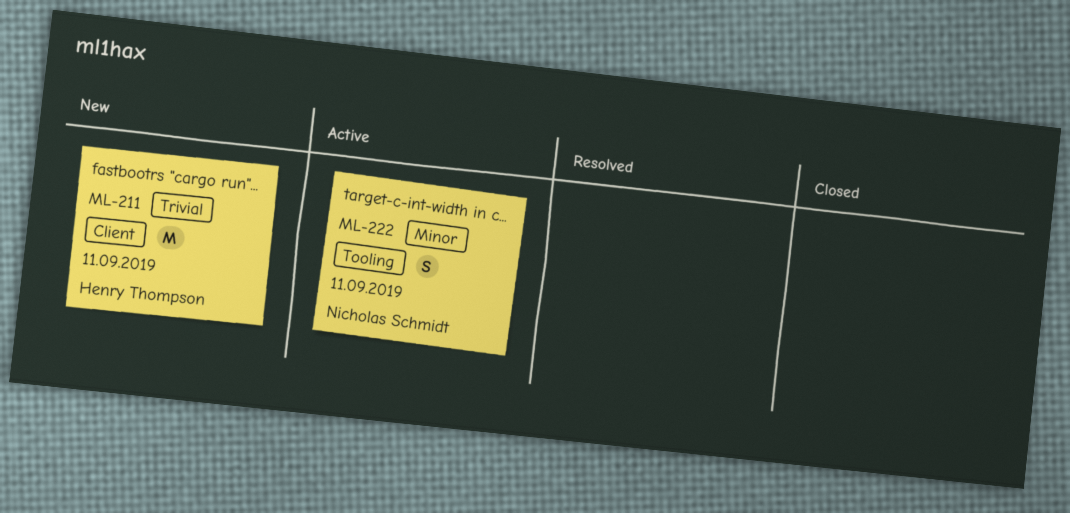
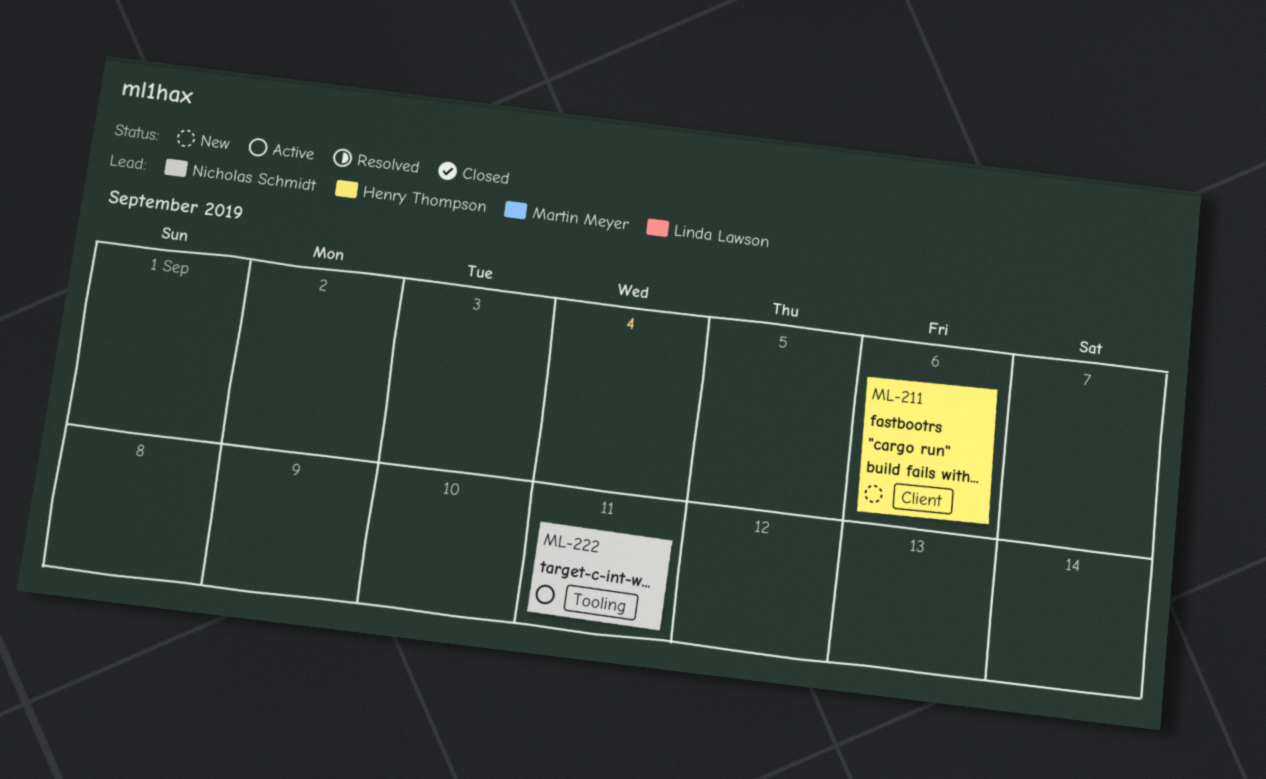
ML-211, due: Sep 11 -> Sep 6

